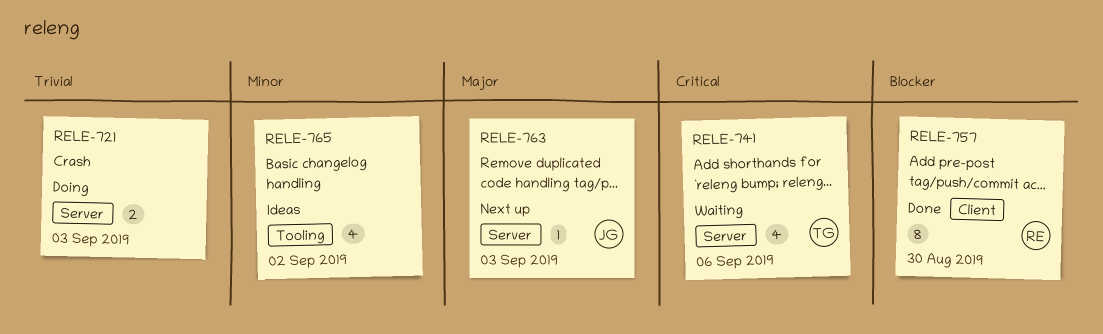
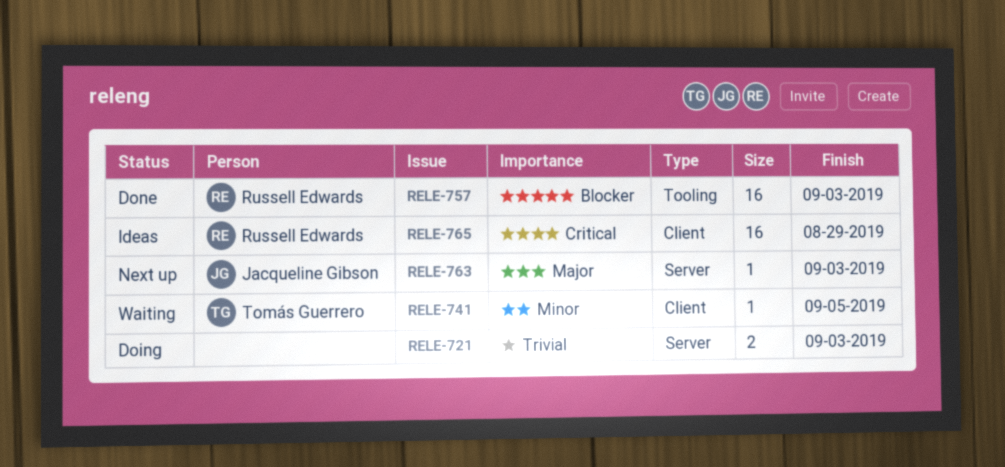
RELE-741, priority: Critical -> Minor
RELE-741, label: Server -> Client
RELE-741, estimate: 4 -> 1
RELE-741, due: Sep 6 -> Sep 5
RELE-757, label: Client -> Tooling
RELE-757, estimate: 8 -> 16
RELE-757, due: Aug 30 -> Sep 3
RELE-765, owner: none -> Russell Edwards
RELE-765, priority: Minor -> Critical
RELE-765, label: Tooling -> Client
RELE-765, estimate: 4 -> 16
RELE-765, due: Sep 2 -> Aug 29

